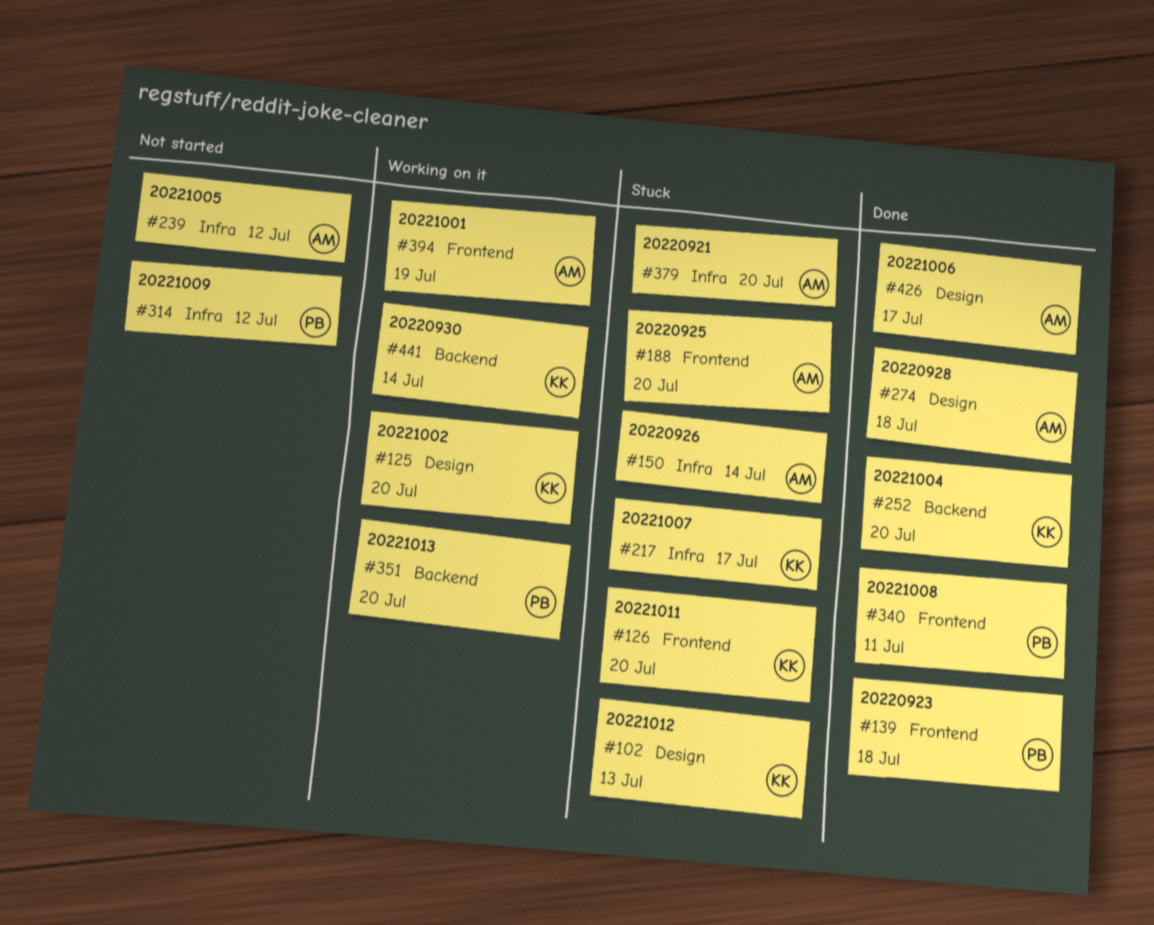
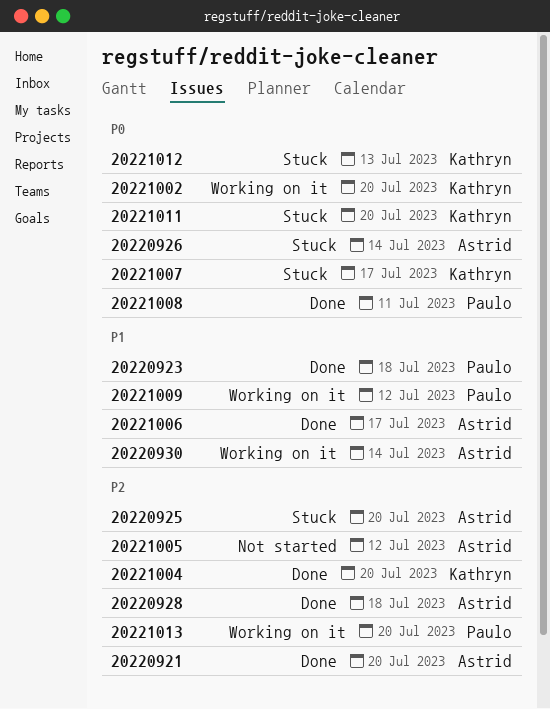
20220921, status: Stuck -> Done
20220930, owner: Kathryn -> Astrid
20221001: present -> none
20221009, status: Not started -> Working on it

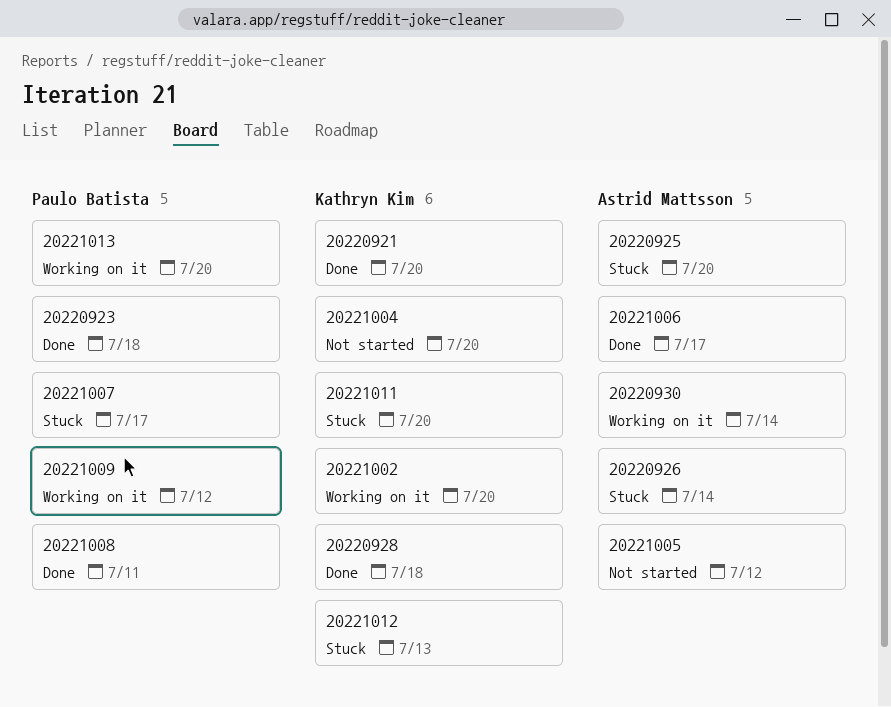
20220921, owner: Astrid Mattsson -> Kathryn Kim
20220928, owner: Astrid Mattsson -> Kathryn Kim
20221004, status: Done -> Not started
20221007, owner: Kathryn Kim -> Paulo Batista

